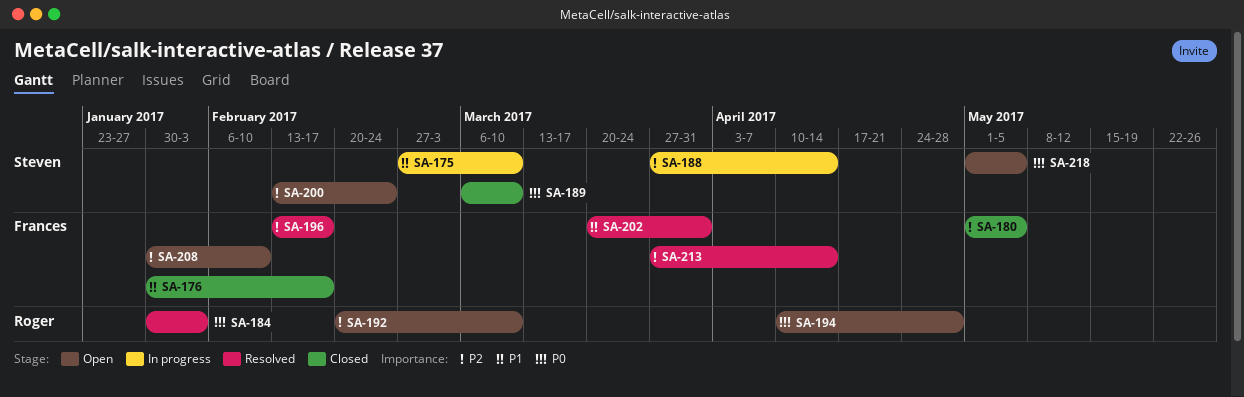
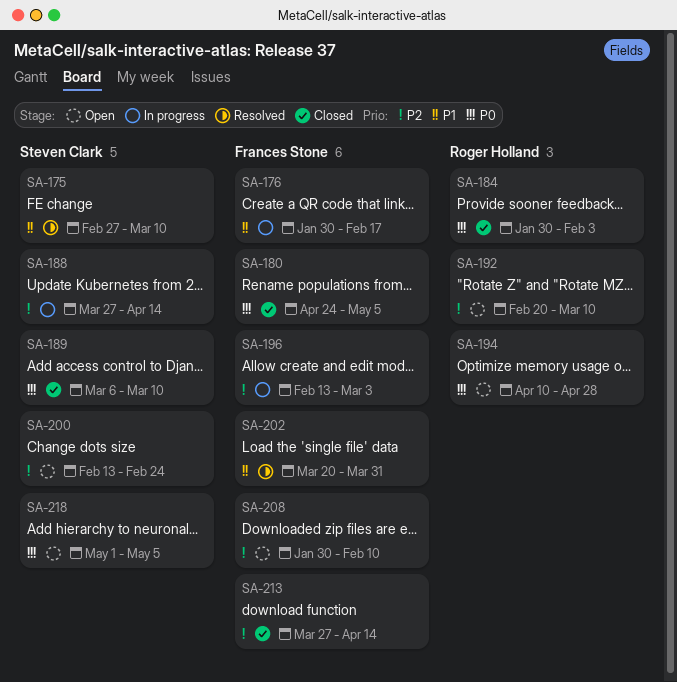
SA-175, status: In progress -> Resolved
SA-176, status: Closed -> In progress
SA-180, priority: P2 -> P0
SA-180, start: May 1 -> Apr 24
SA-184, status: Resolved -> Closed
SA-196, status: Resolved -> In progress
SA-196, due: Feb 17 -> Mar 3
SA-213, status: Resolved -> Closed

